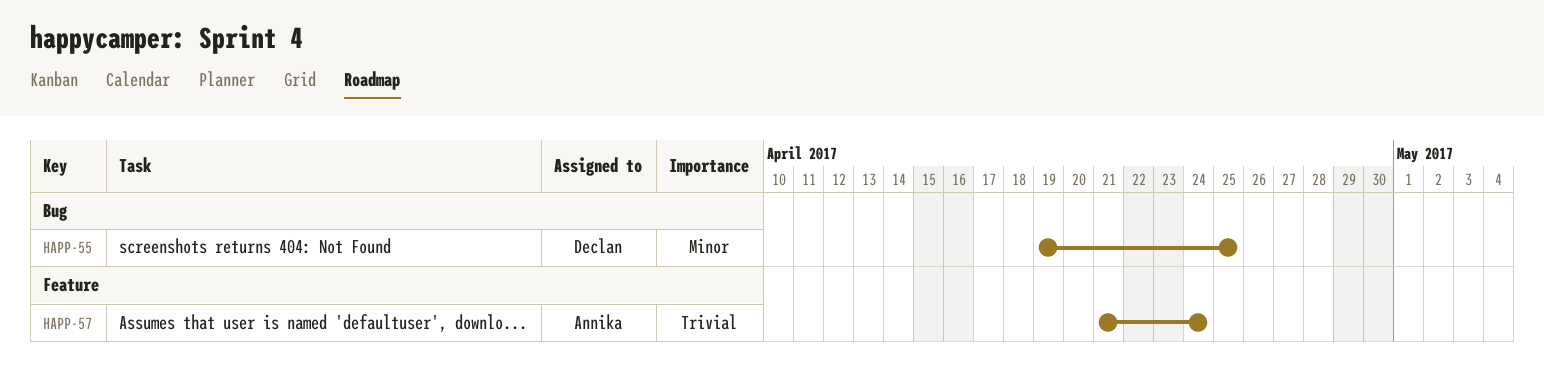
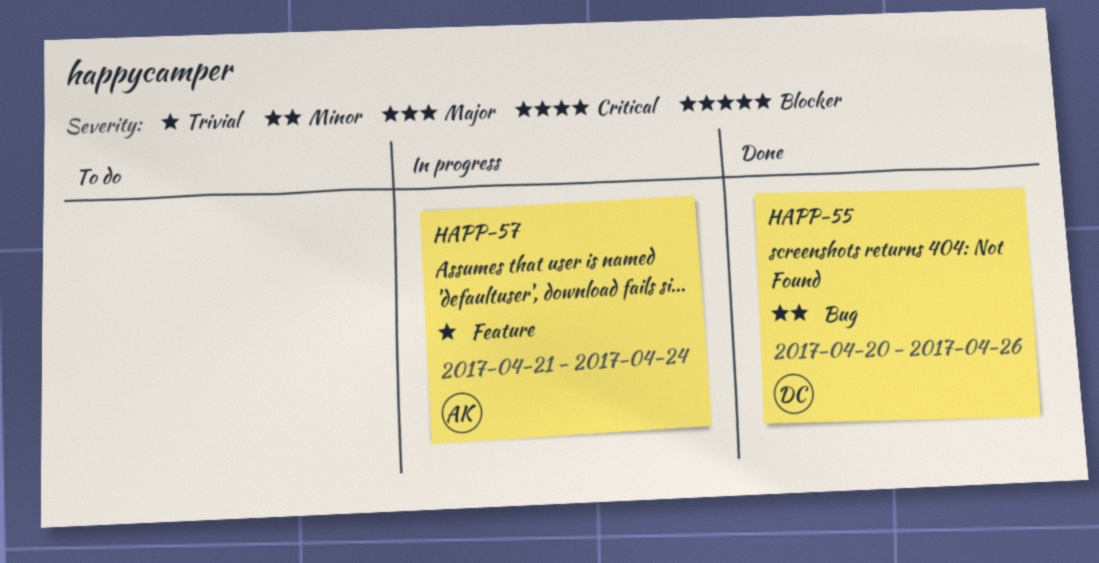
HAPP-55, start: Apr 19 -> Apr 20
HAPP-55, due: Apr 25 -> Apr 26

